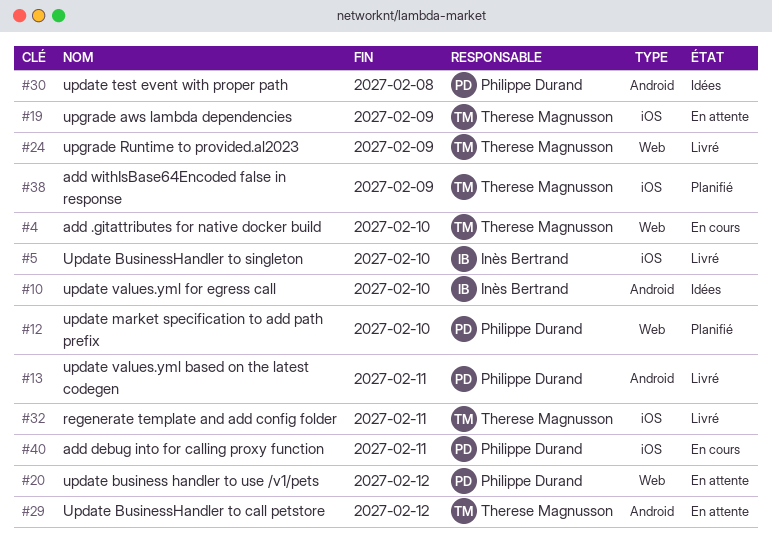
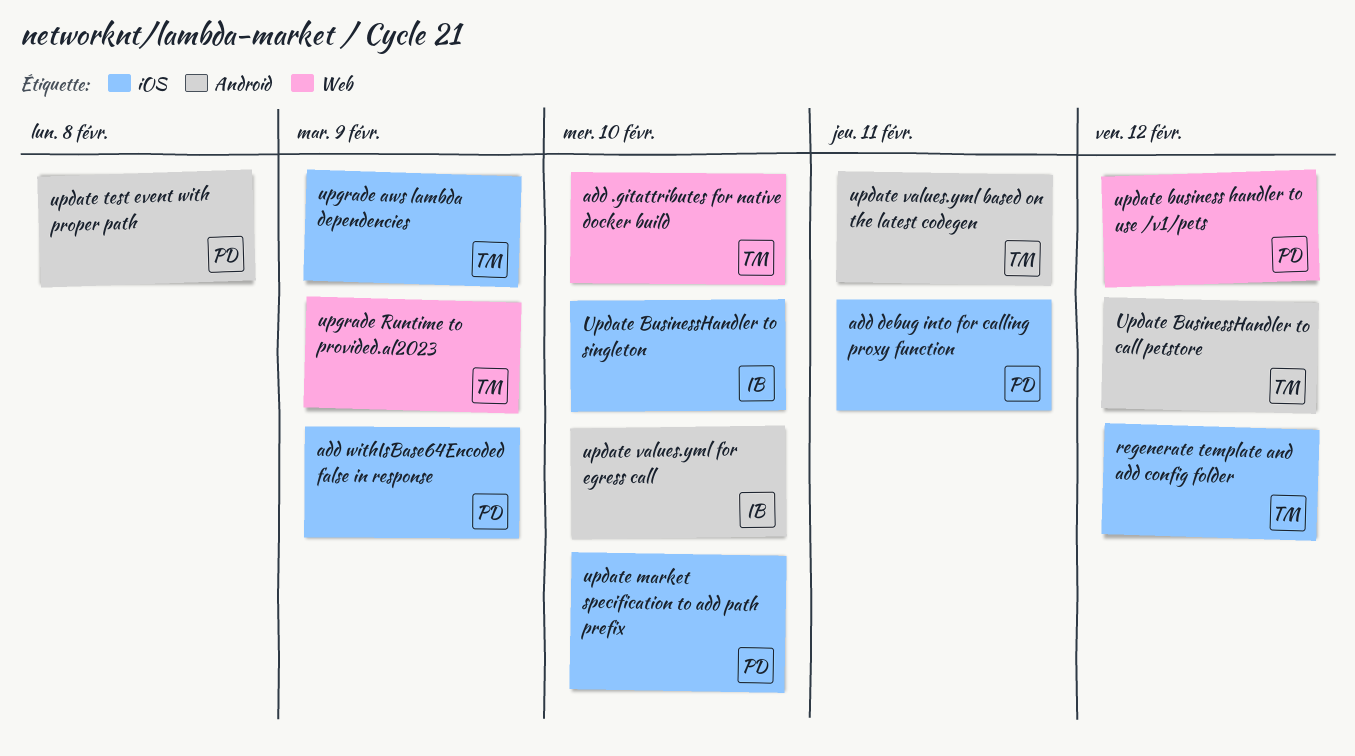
add withIsBase64Encoded false in response, owner: Therese Magnusson -> Philippe Durand
regenerate template and add config folder, due: Feb 11 -> Feb 12
update market specification to add path prefix, label: Web -> iOS
update values.yml based on the latest codegen, owner: Philippe Durand -> Therese Magnusson

